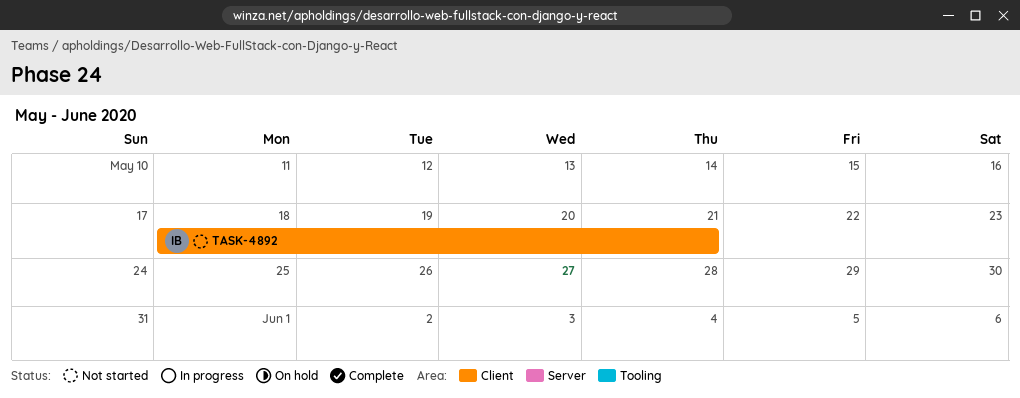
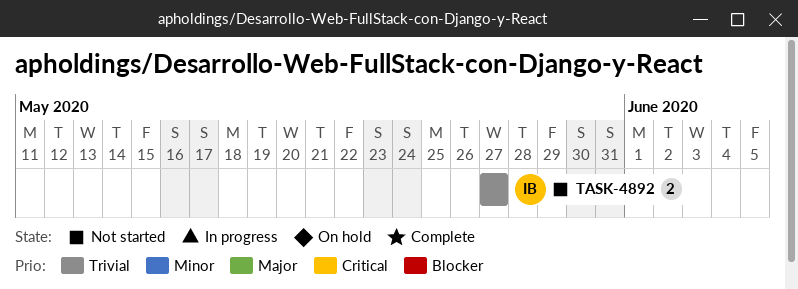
TASK-4892, start: May 18 -> May 27
TASK-4892, due: May 21 -> May 27

